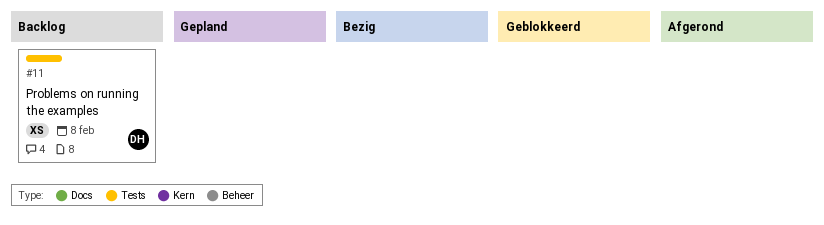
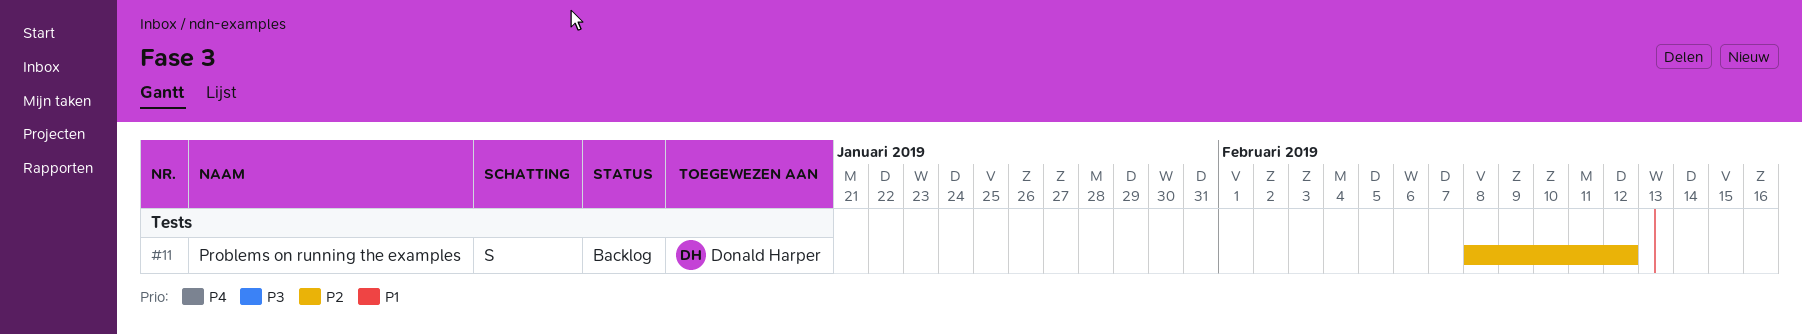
#11, estimate: XS -> S
#11, due: Feb 8 -> Feb 12

